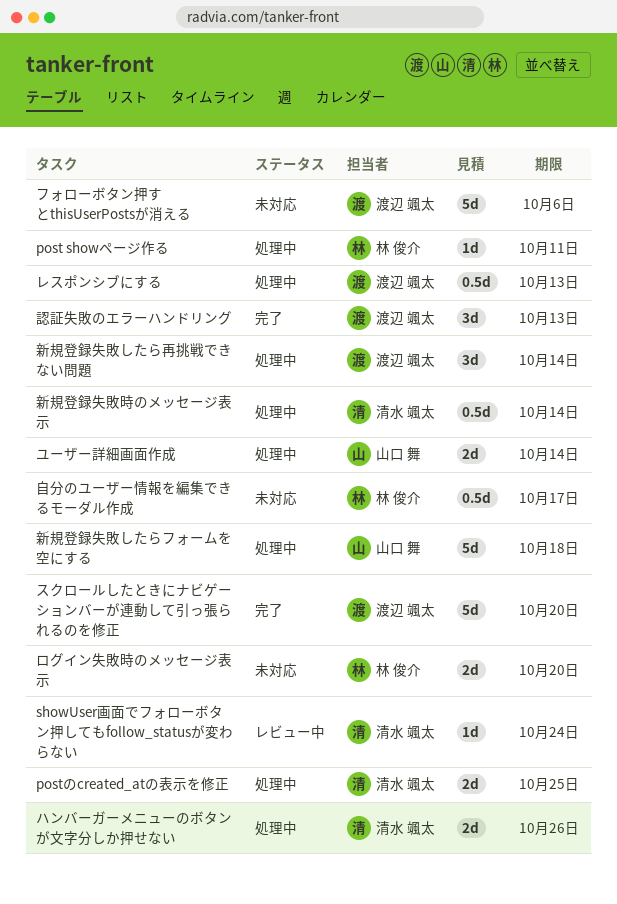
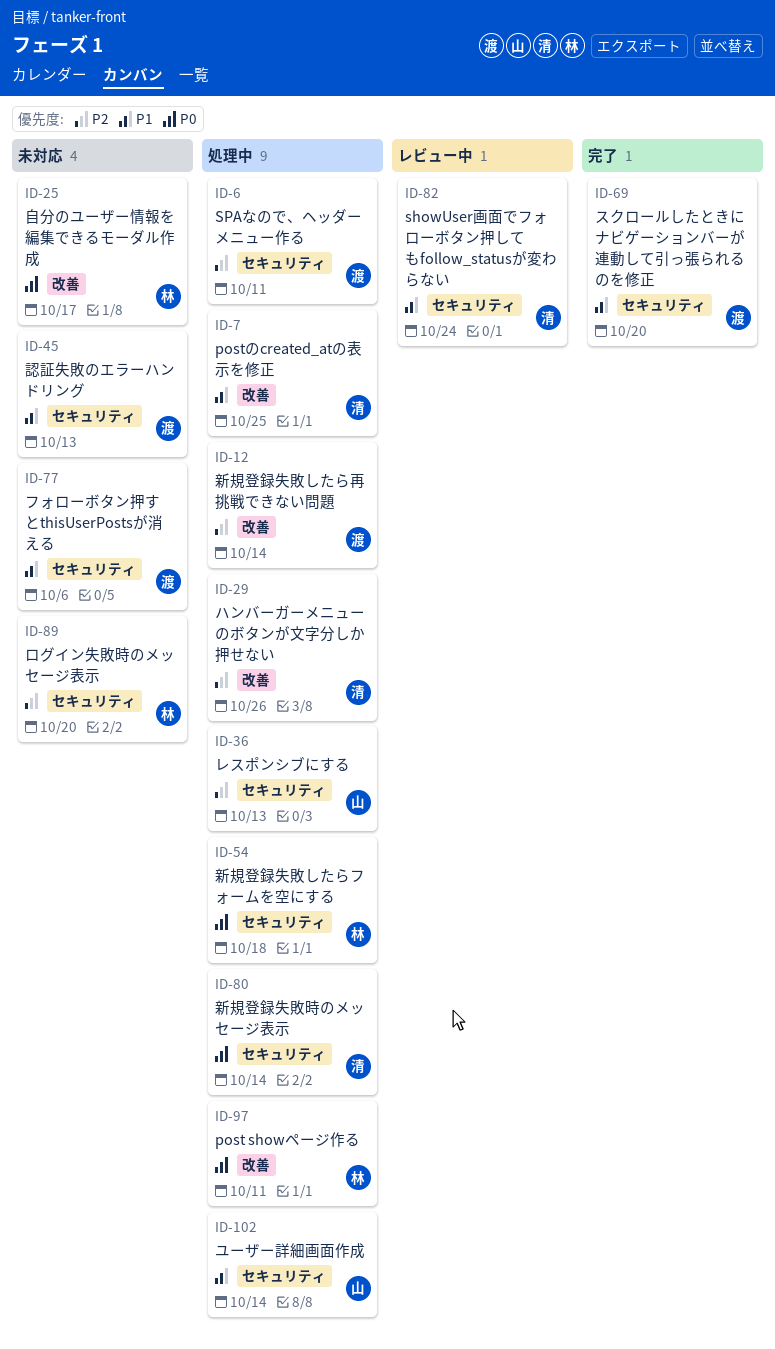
SPAなので、ヘッダーメニュー作る: none -> present
レスポンシブにする, owner: 渡辺 颯太 -> 山口 舞
新規登録失敗したらフォームを空にする, owner: 山口 舞 -> 林 俊介
認証失敗のエラーハンドリング, status: 完了 -> 未対応

